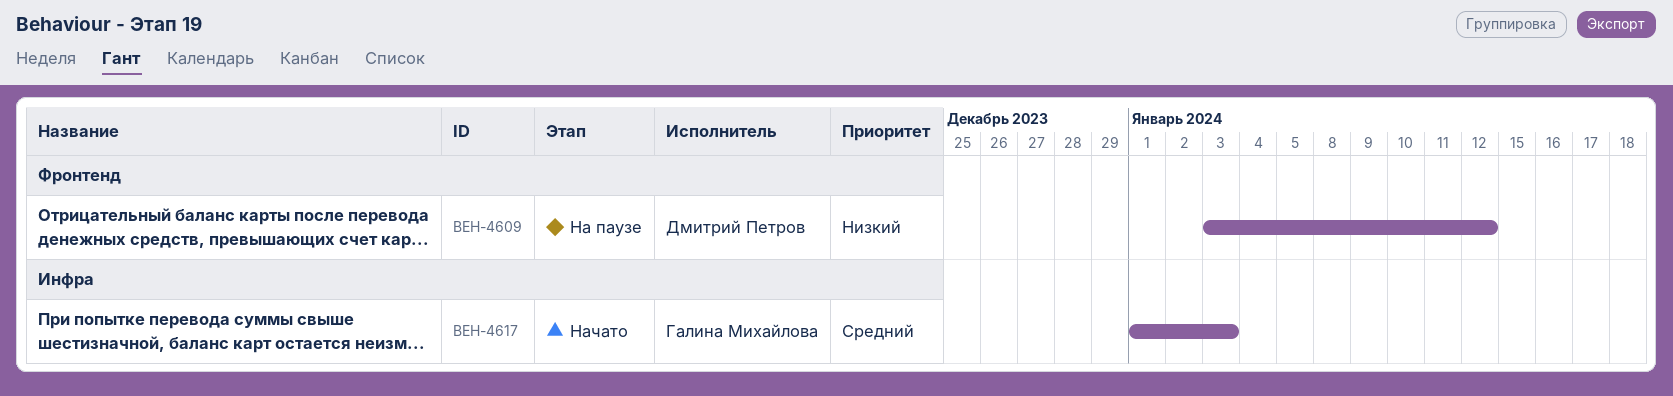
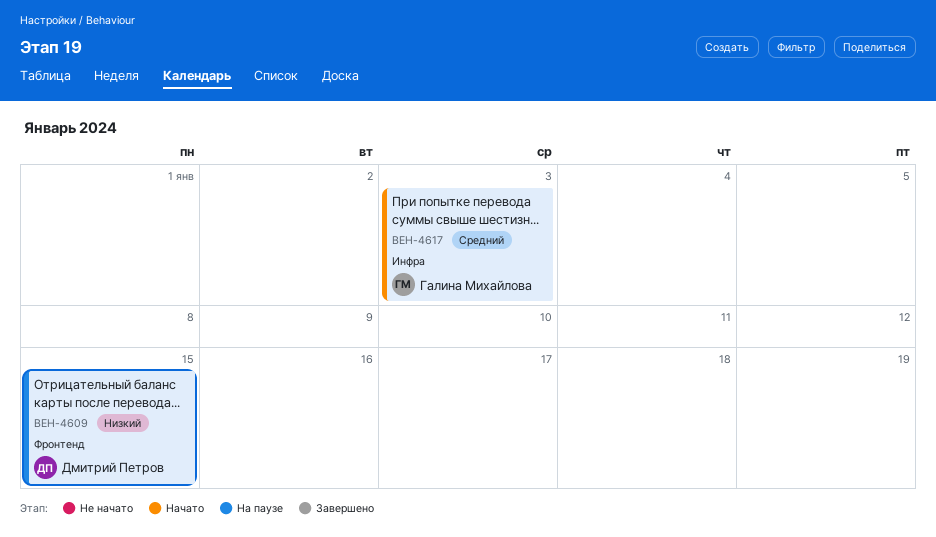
BEH-4609, due: Jan 12 -> Jan 15

